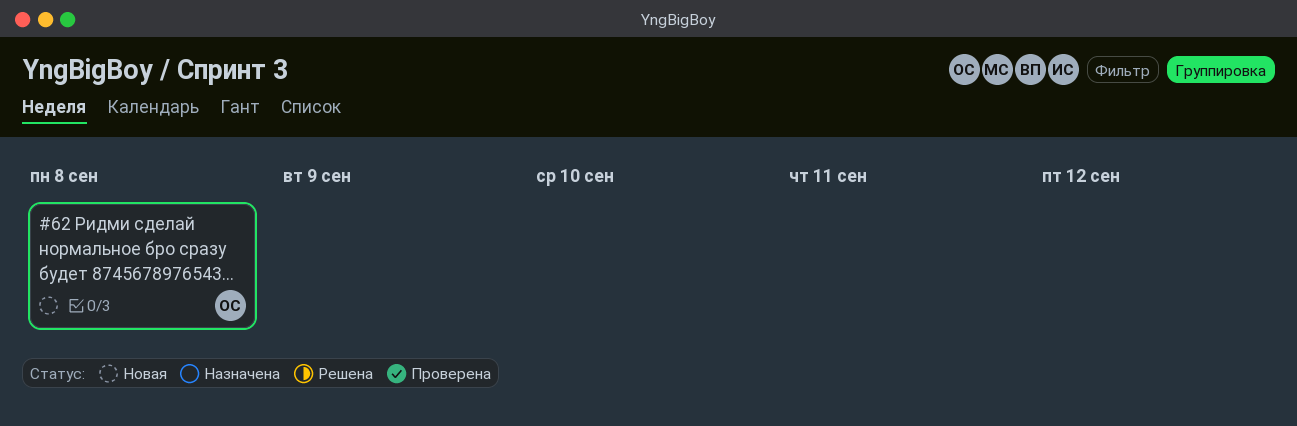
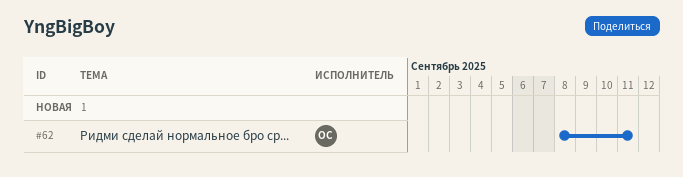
#62, due: Sep 8 -> Sep 11

